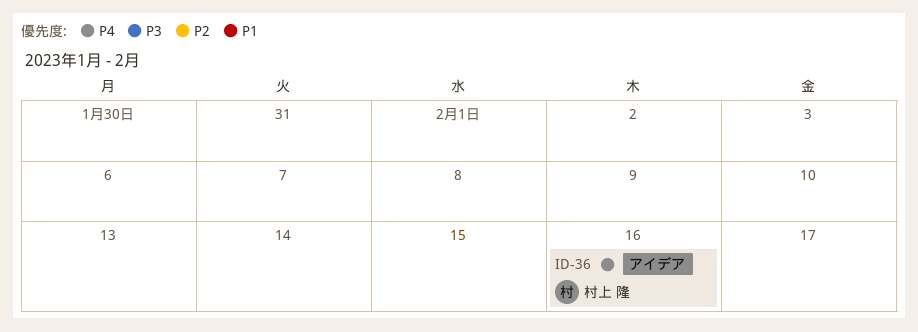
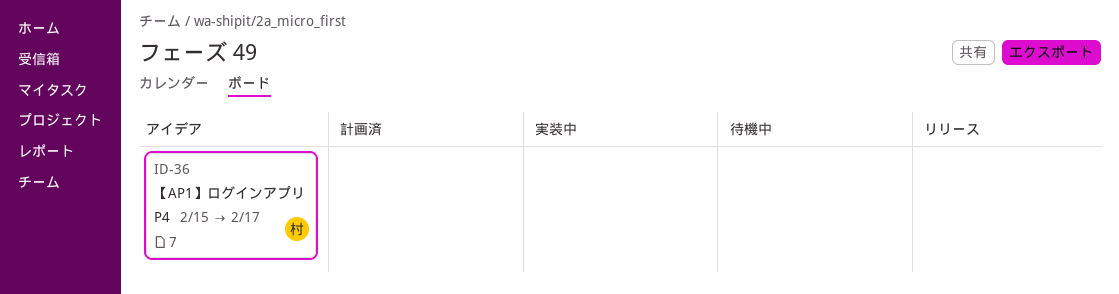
ID-36, due: Feb 16 -> Feb 17

